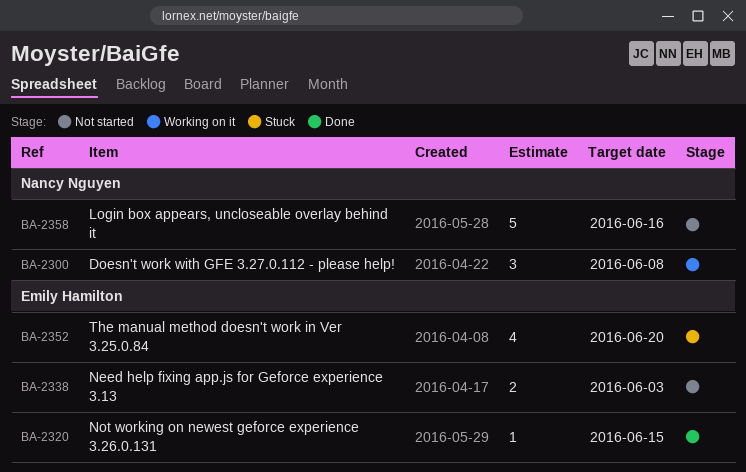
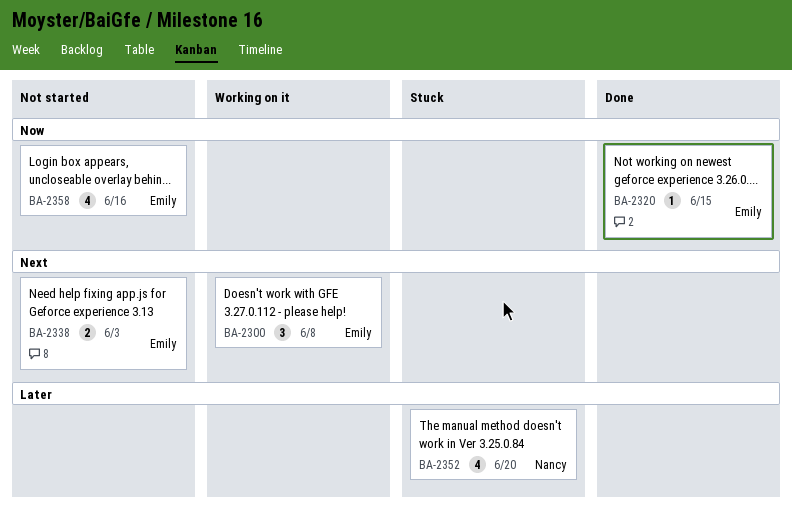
BA-2300, owner: Nancy Nguyen -> Emily Hamilton
BA-2352, owner: Emily Hamilton -> Nancy Nguyen
BA-2358, owner: Nancy Nguyen -> Emily Hamilton
BA-2358, estimate: 5 -> 4

